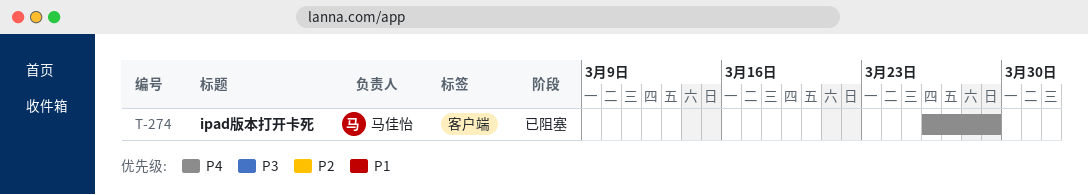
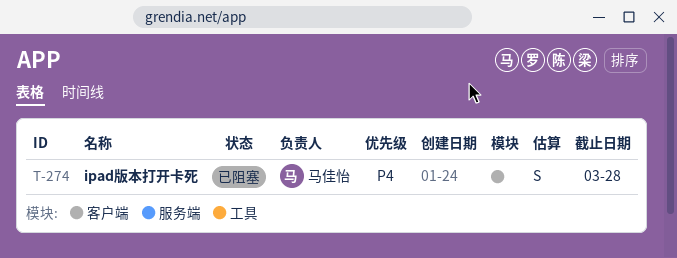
T-274, due: Mar 29 -> Mar 28

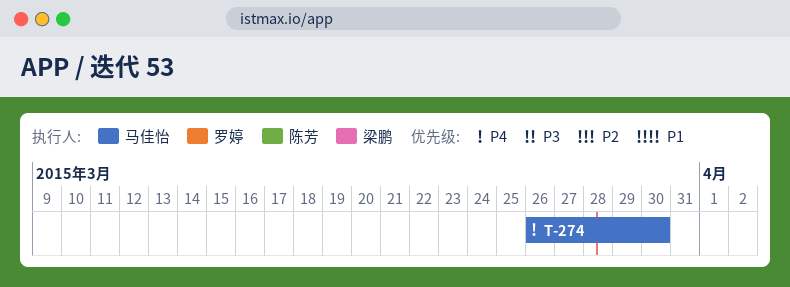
T-274, due: Mar 28 -> Mar 30

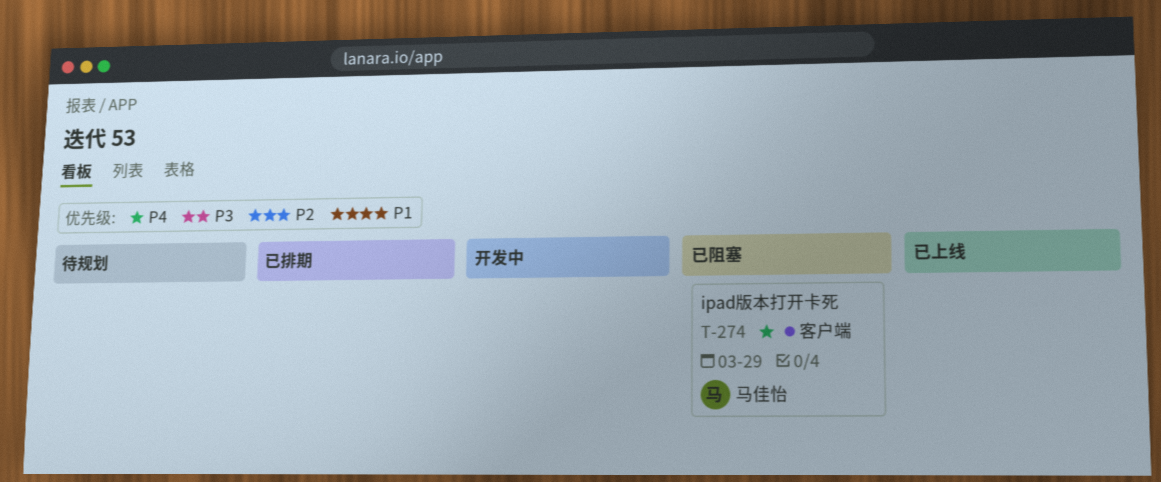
T-274, due: Mar 30 -> Mar 29

